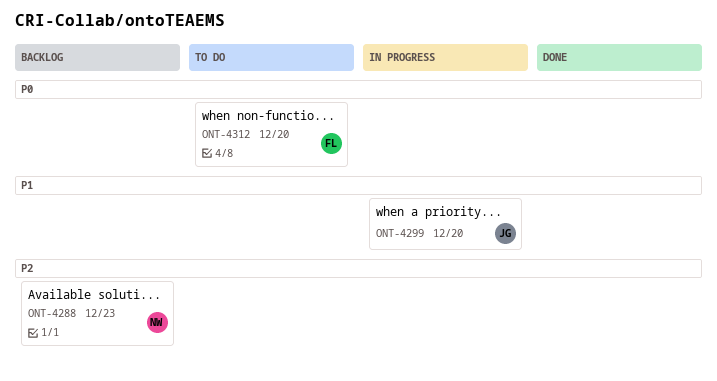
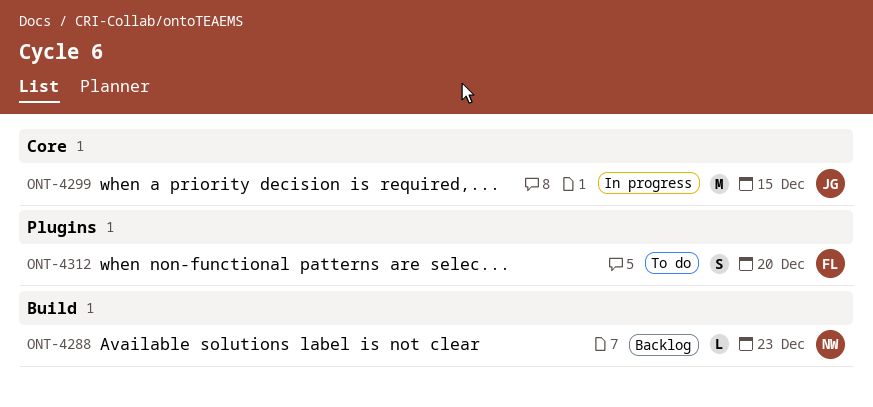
ONT-4299, due: Dec 20 -> Dec 15

